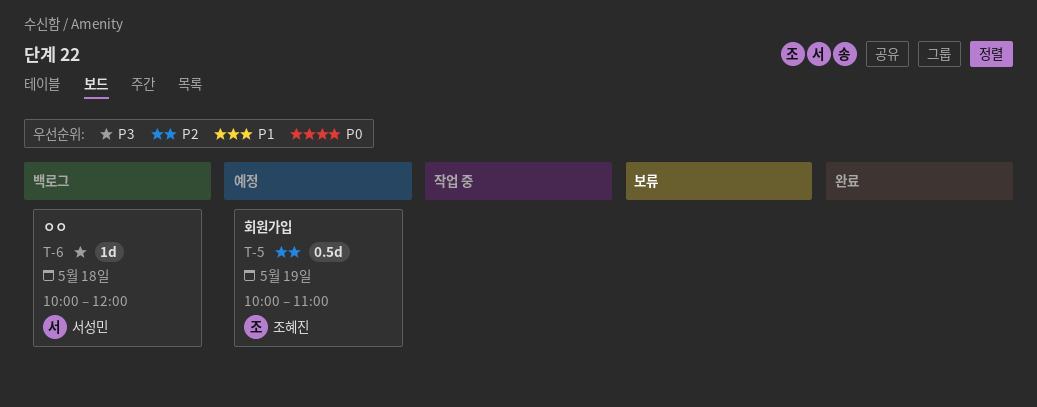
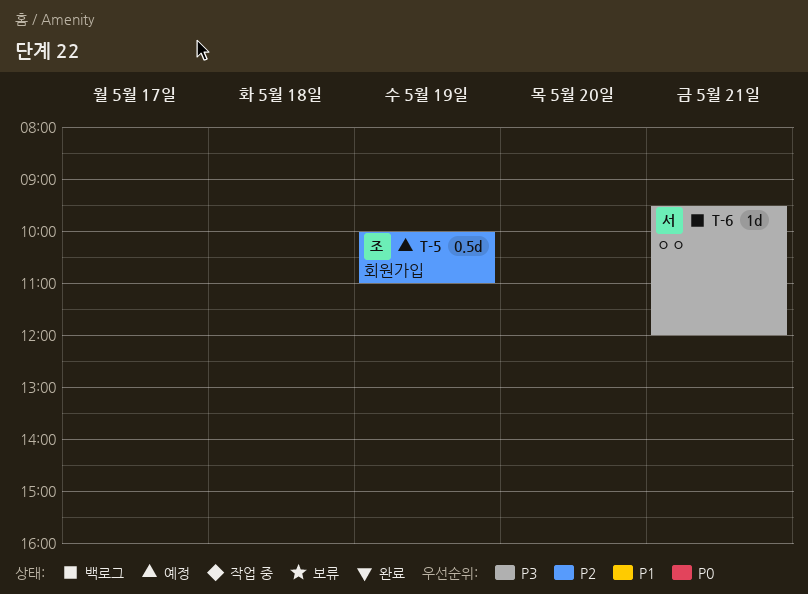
T-6, day: May 18 -> May 21
T-6, begins: 10:00 -> 09:30

